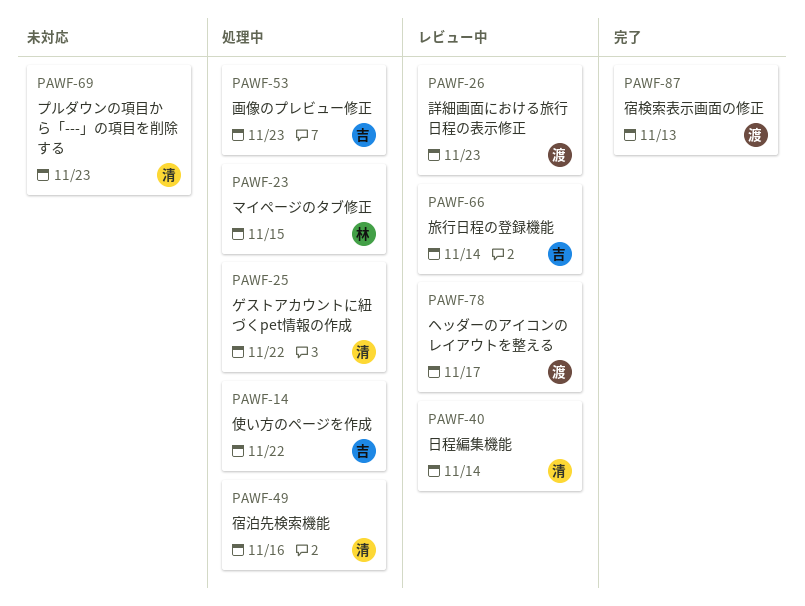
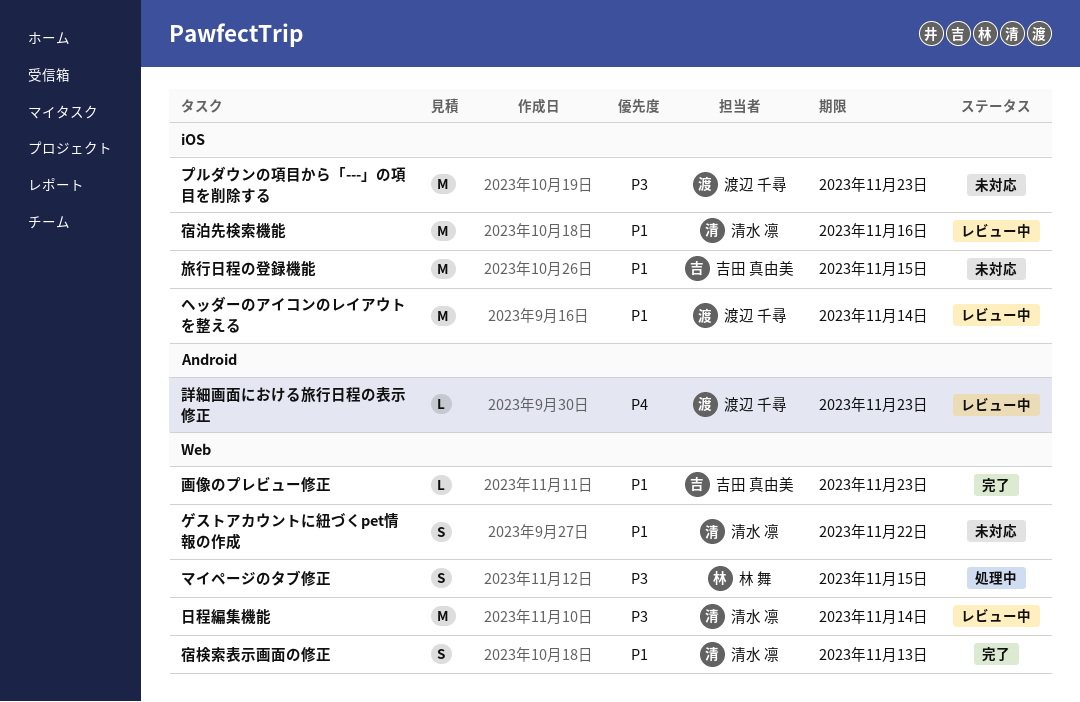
ゲストアカウントに紐づくpet情報の作成, status: 処理中 -> 未対応
プルダウンの項目から「---」の項目を削除する, owner: 清水 凛 -> 渡辺 千尋
ヘッダーのアイコンのレイアウトを整える, due: Nov 17 -> Nov 14
使い方のページを作成: present -> none
宿検索表示画面の修正, owner: 渡辺 千尋 -> 清水 凛
宿泊先検索機能, status: 処理中 -> レビュー中
旅行日程の登録機能, status: レビュー中 -> 未対応
旅行日程の登録機能, due: Nov 14 -> Nov 15
画像のプレビュー修正, status: 処理中 -> 完了

